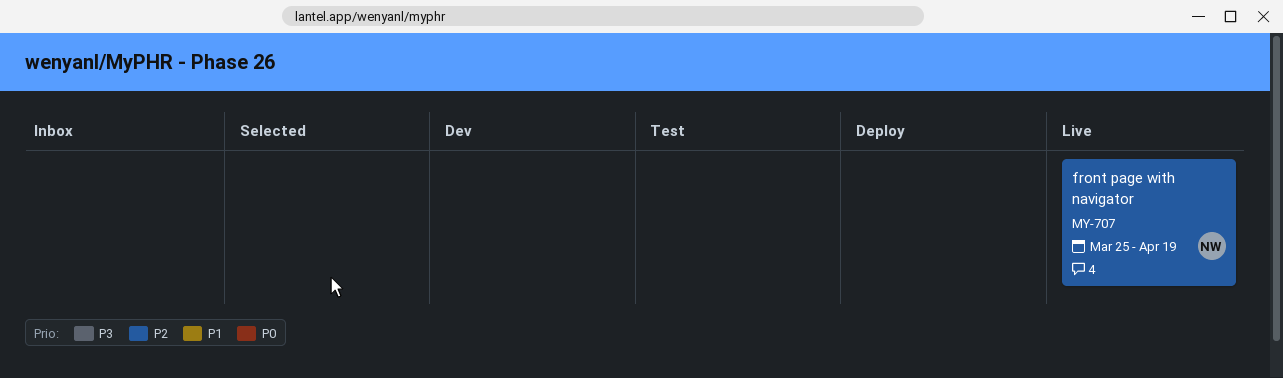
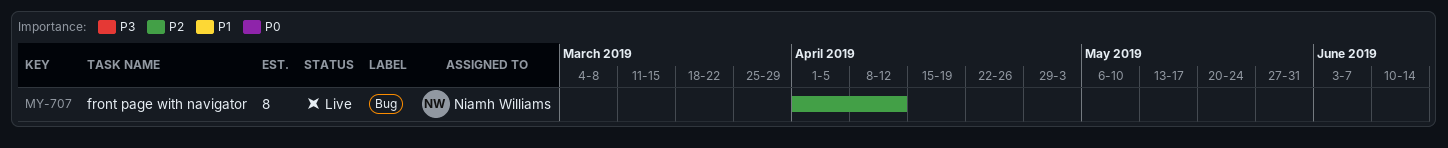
MY-707, start: Mar 25 -> Apr 1
MY-707, due: Apr 19 -> Apr 12

